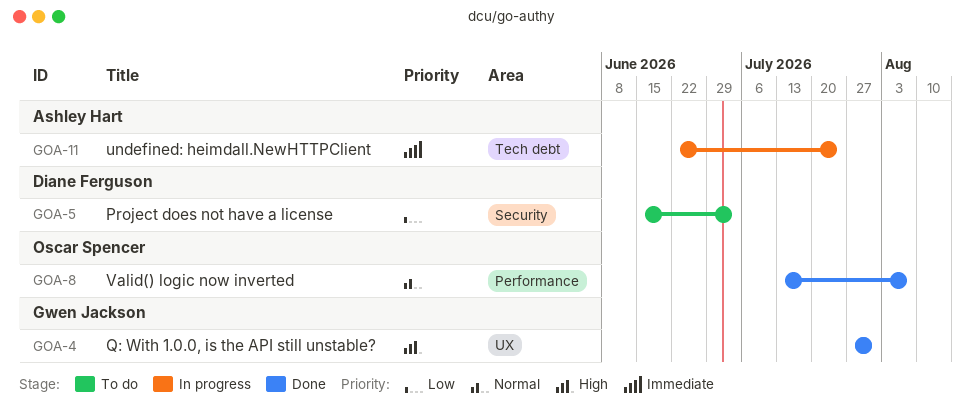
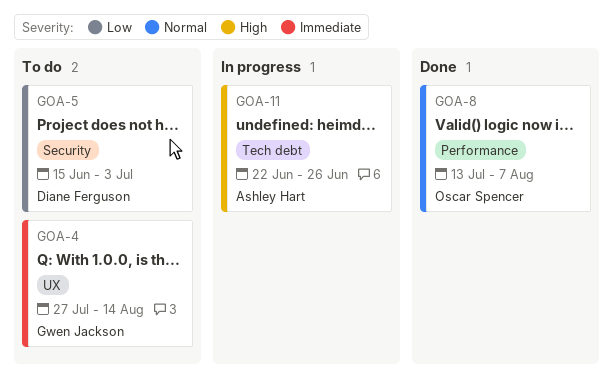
GOA-4, status: Done -> To do
GOA-4, priority: High -> Immediate
GOA-4, due: Jul 31 -> Aug 14
GOA-11, priority: Immediate -> High
GOA-11, due: Jul 24 -> Jun 26

